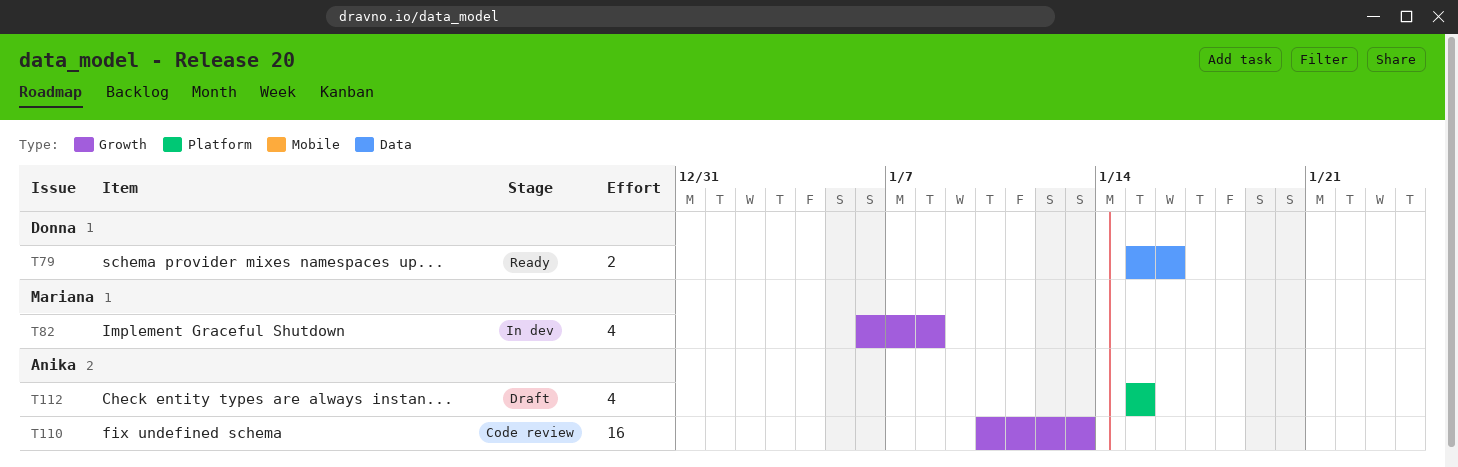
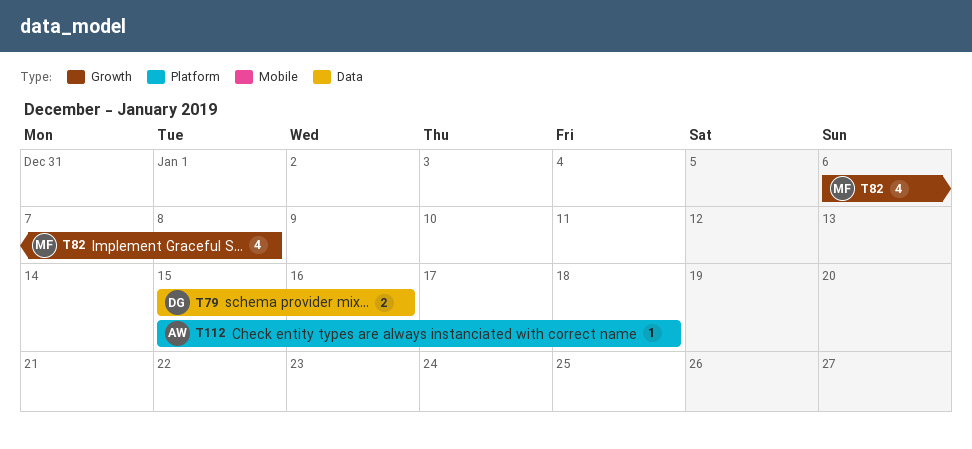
T110: present -> none
T112, estimate: 4 -> 1
T112, due: Jan 15 -> Jan 18

